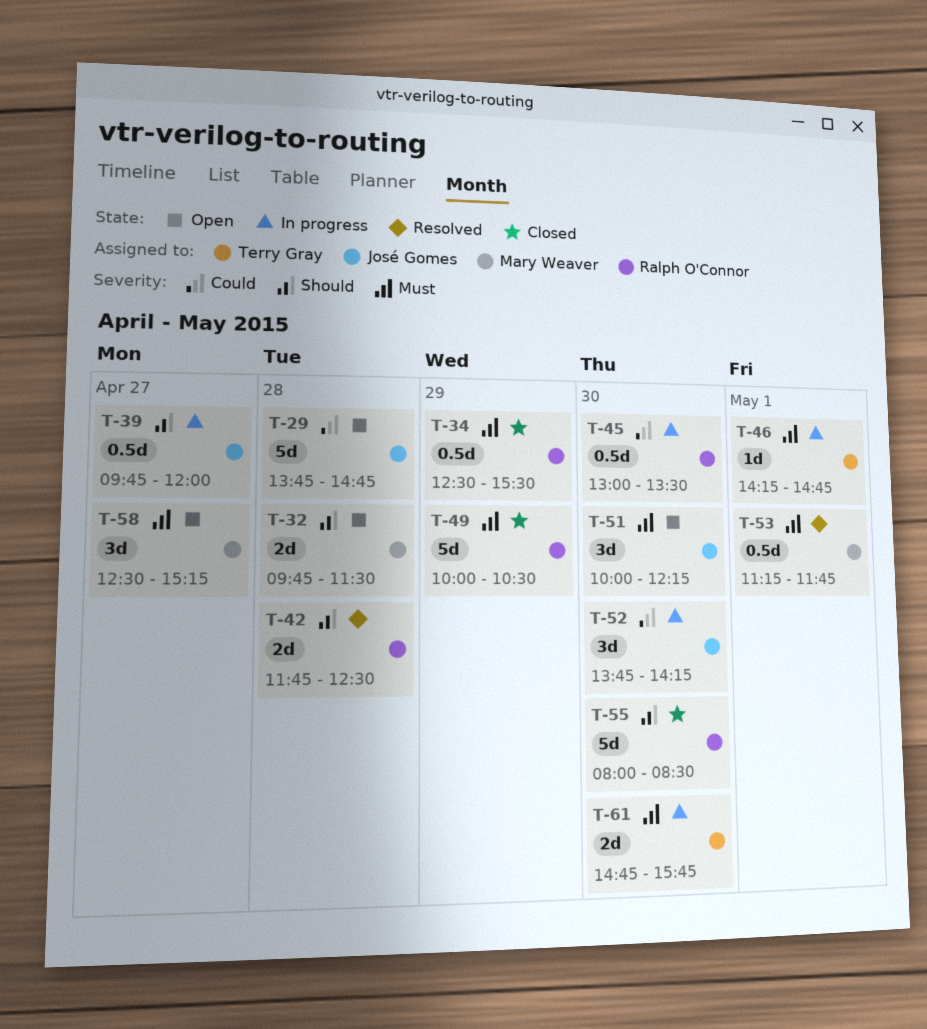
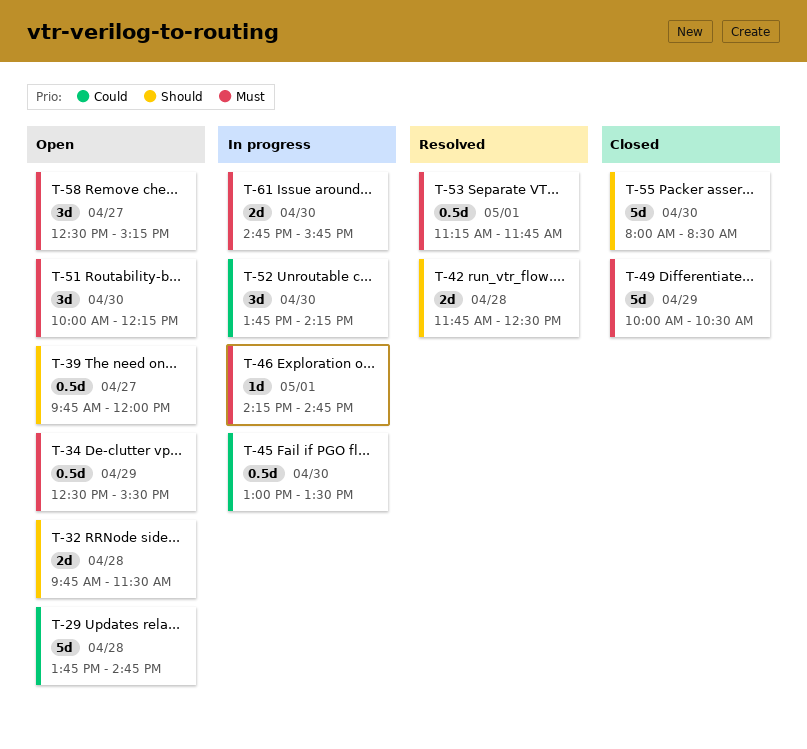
T-34, status: Closed -> Open
T-39, status: In progress -> Open

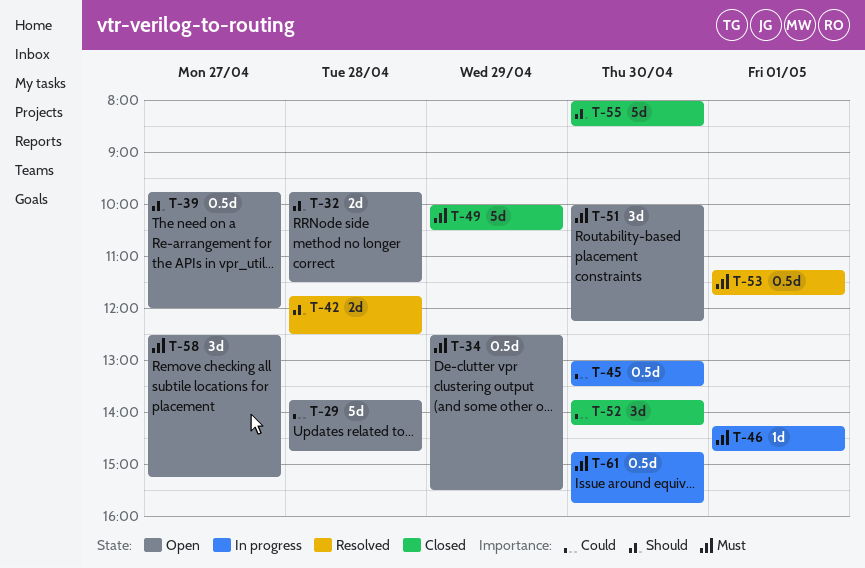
T-52, status: In progress -> Closed
T-61, estimate: 2d -> 0.5d

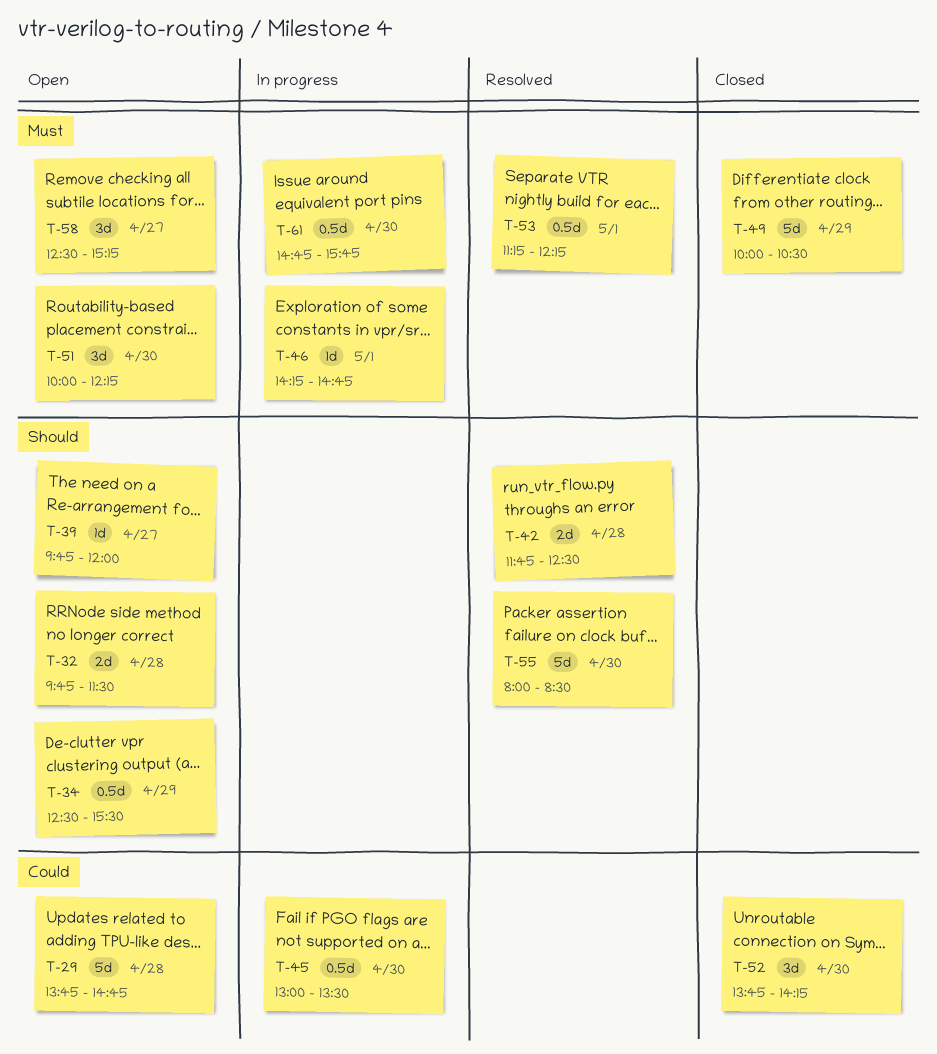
T-34, priority: Must -> Should
T-39, estimate: 0.5d -> 1d
T-53, ends: 11:45 -> 12:15
T-55, status: Closed -> Resolved

